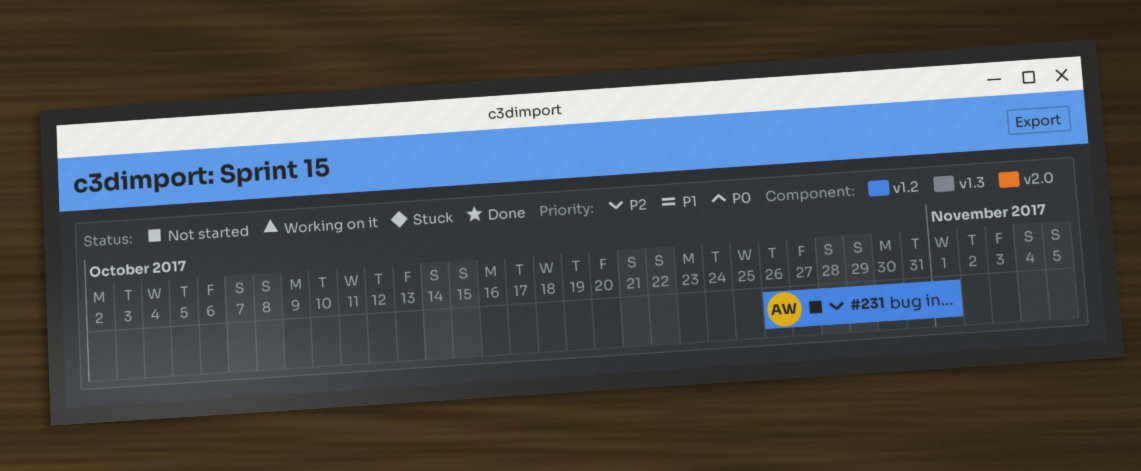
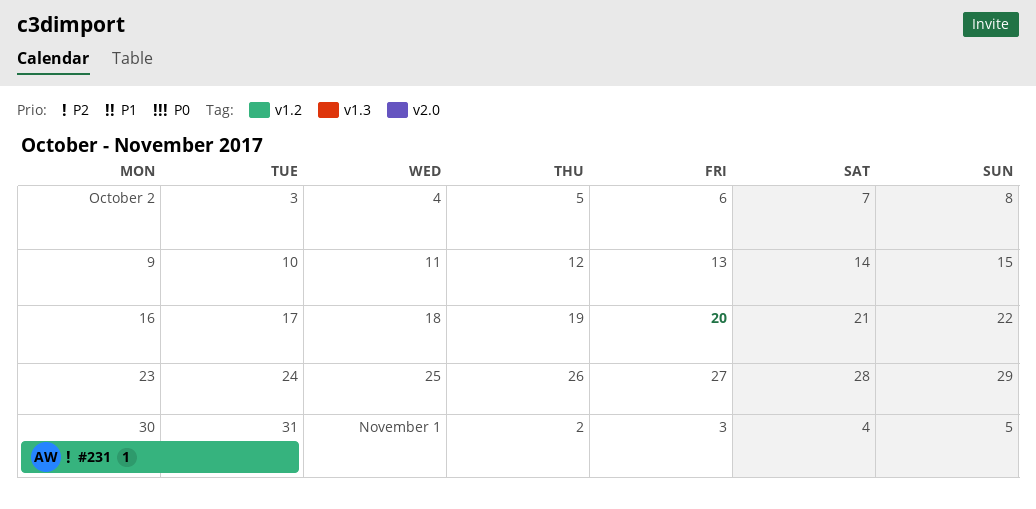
#231, start: Oct 26 -> Oct 30
#231, due: Nov 1 -> Oct 31

